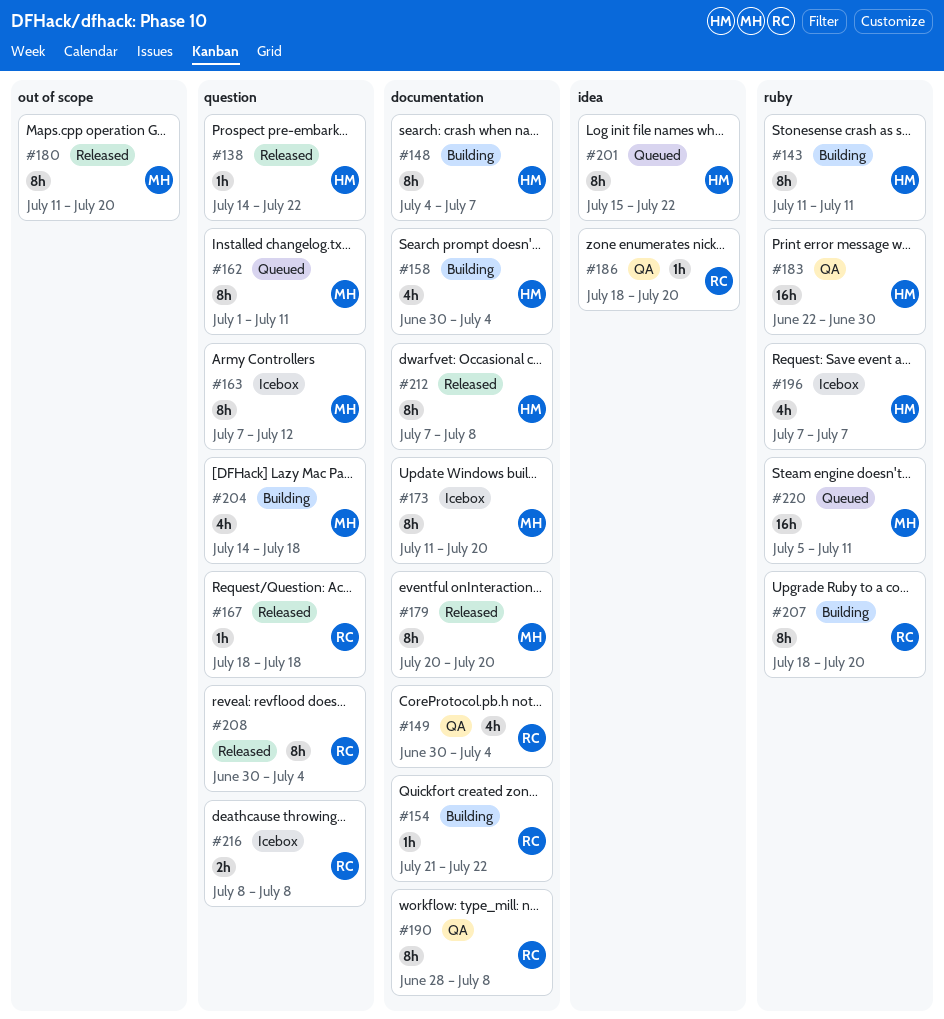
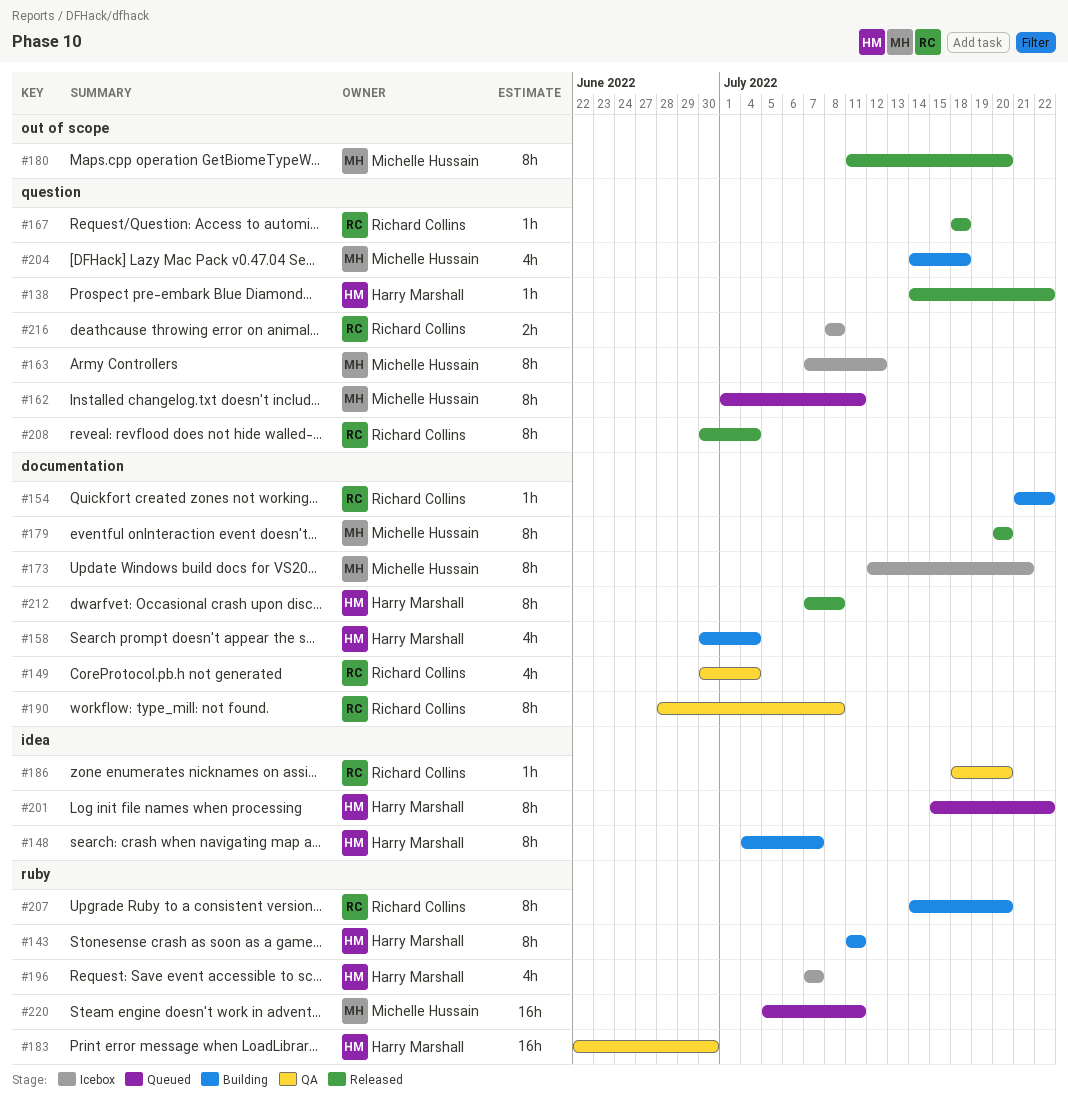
#148, label: documentation -> idea
#173, start: Jul 11 -> Jul 12
#173, due: Jul 20 -> Jul 21
#207, start: Jul 18 -> Jul 14

